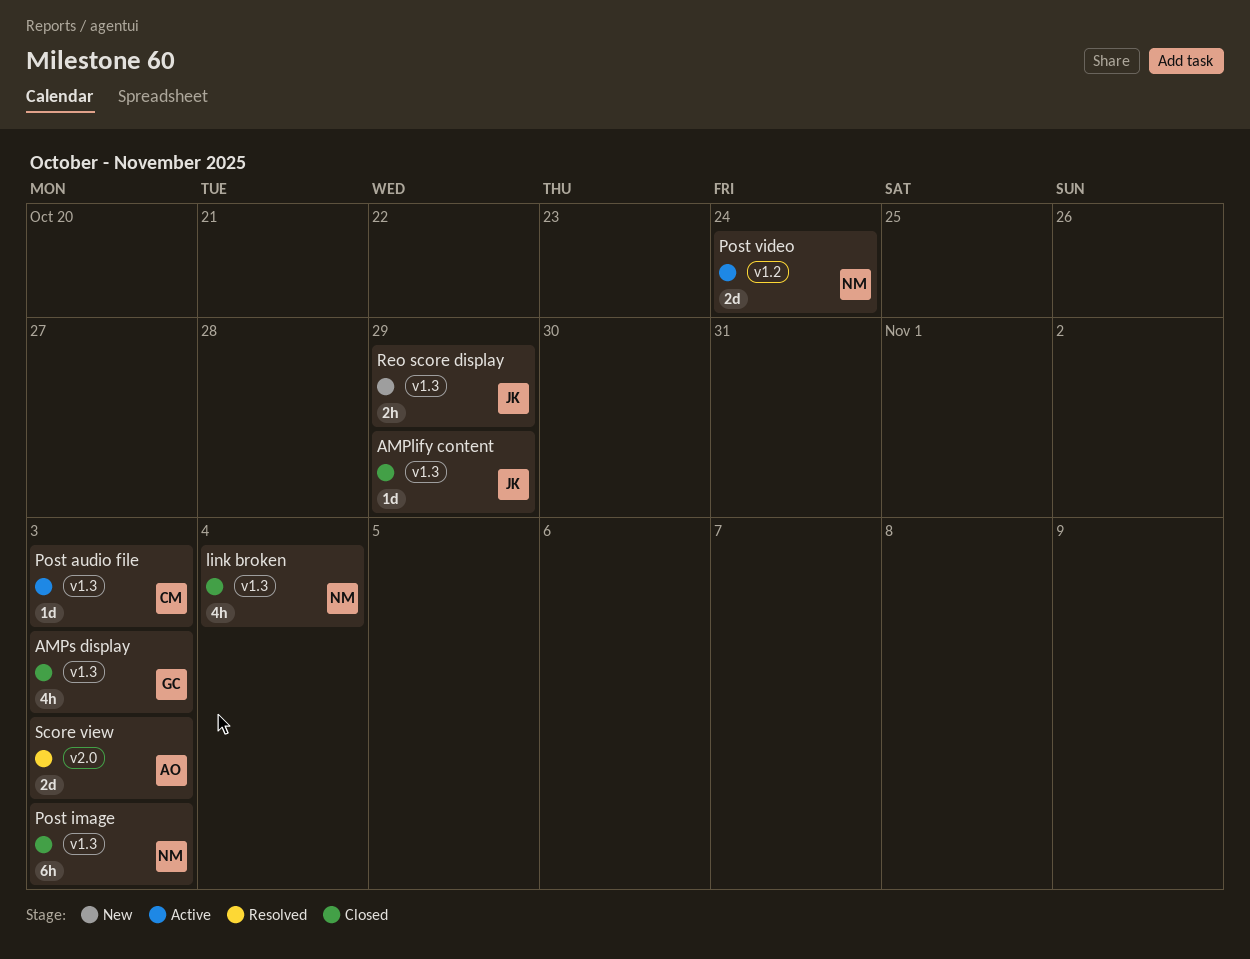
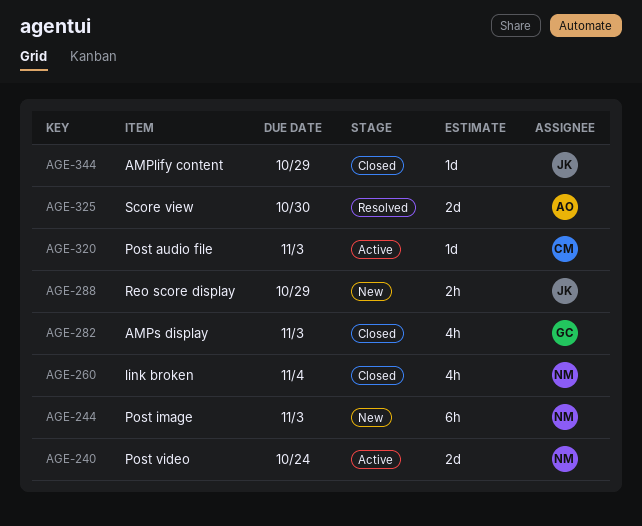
Post image, status: Closed -> New
Score view, due: Nov 3 -> Oct 30

